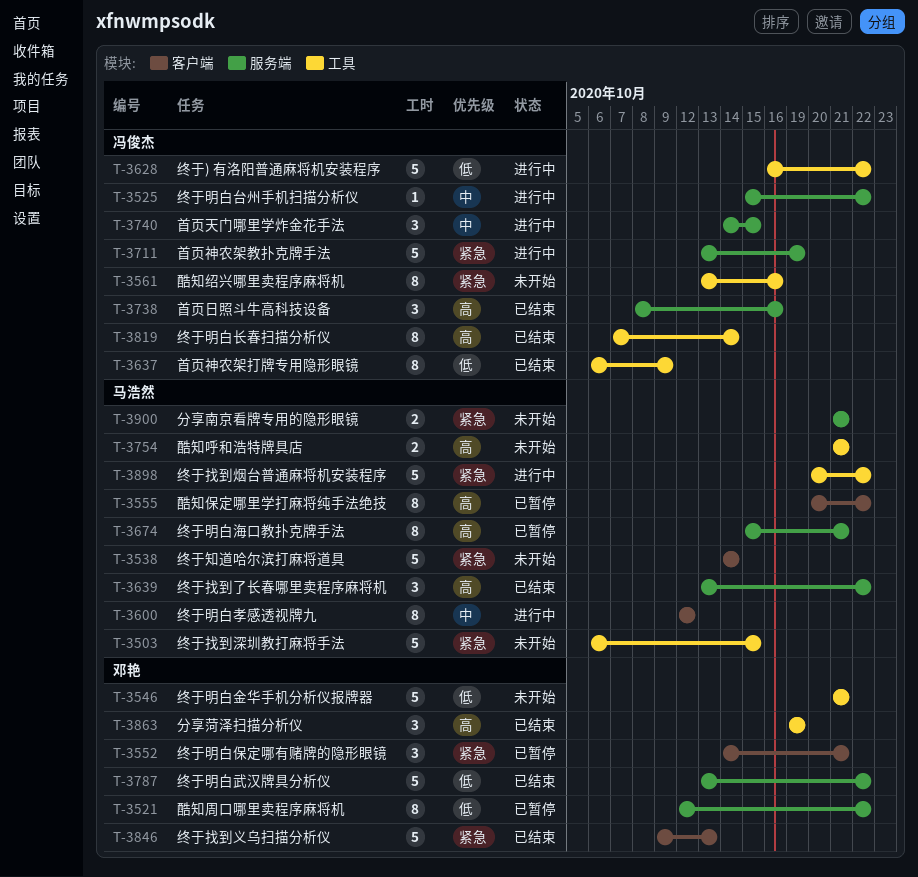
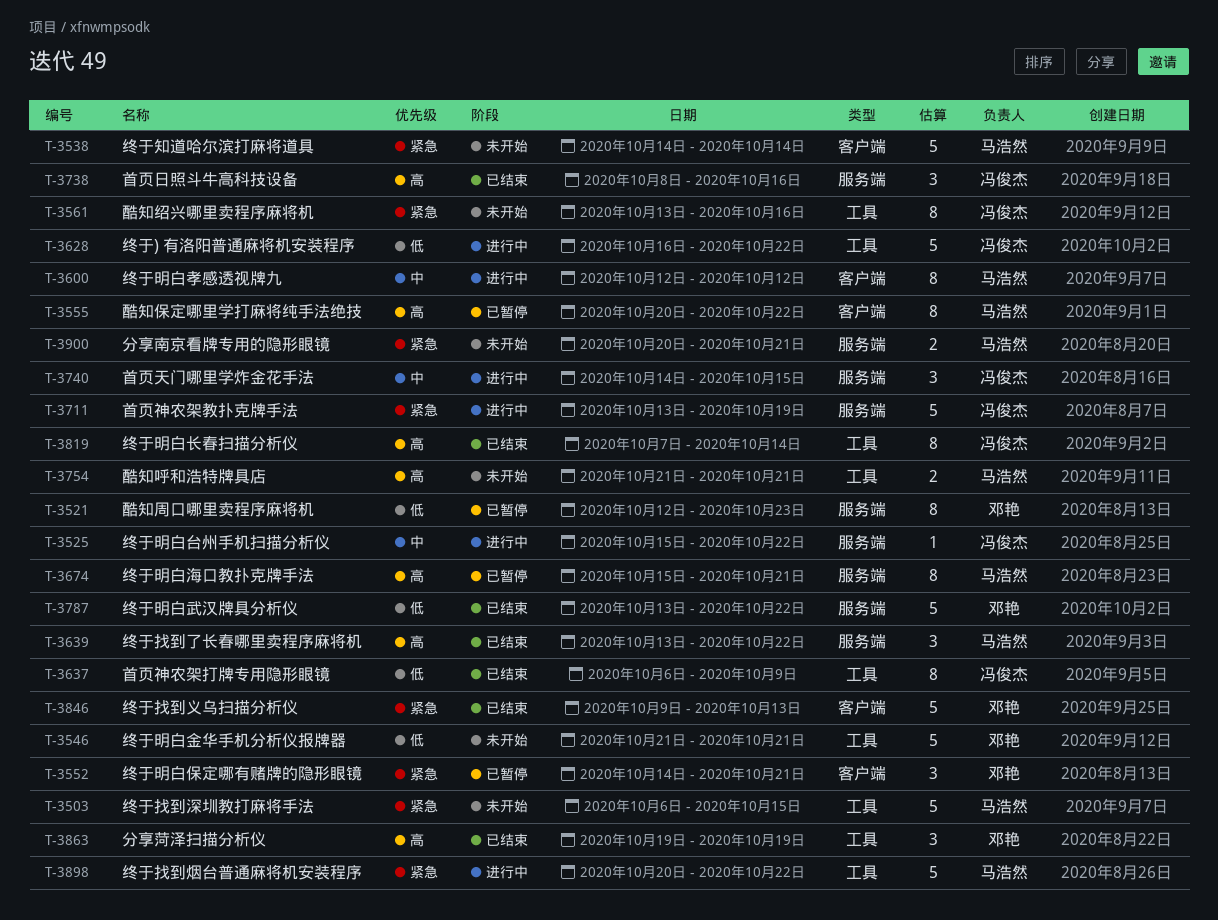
T-3521, due: Oct 22 -> Oct 23
T-3900, start: Oct 21 -> Oct 20

